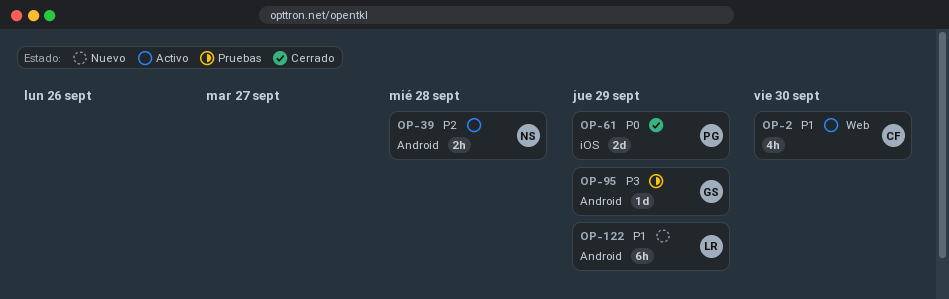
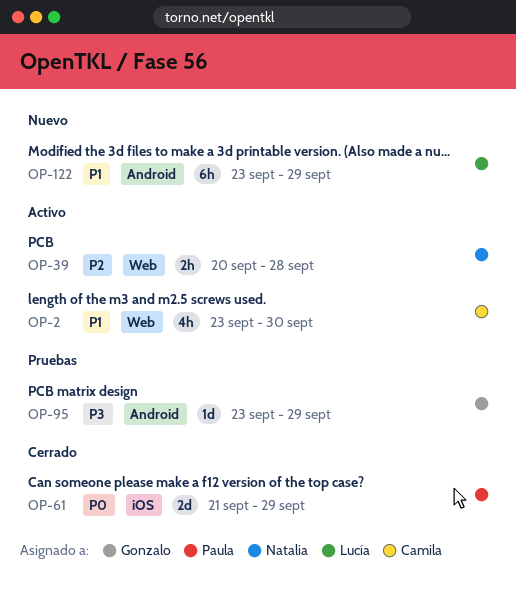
OP-39, label: Android -> Web

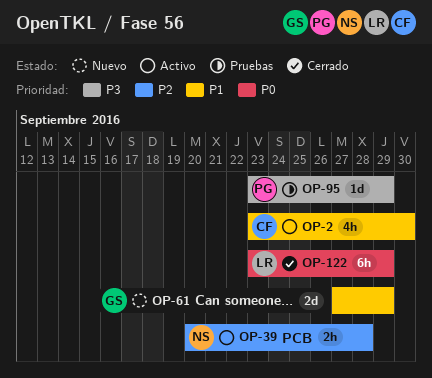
OP-61, status: Cerrado -> Nuevo
OP-61, owner: Paula -> Gonzalo
OP-61, priority: P0 -> P1
OP-61, start: Sep 21 -> Sep 27
OP-95, owner: Gonzalo -> Paula
OP-122, status: Nuevo -> Cerrado
OP-122, priority: P1 -> P0

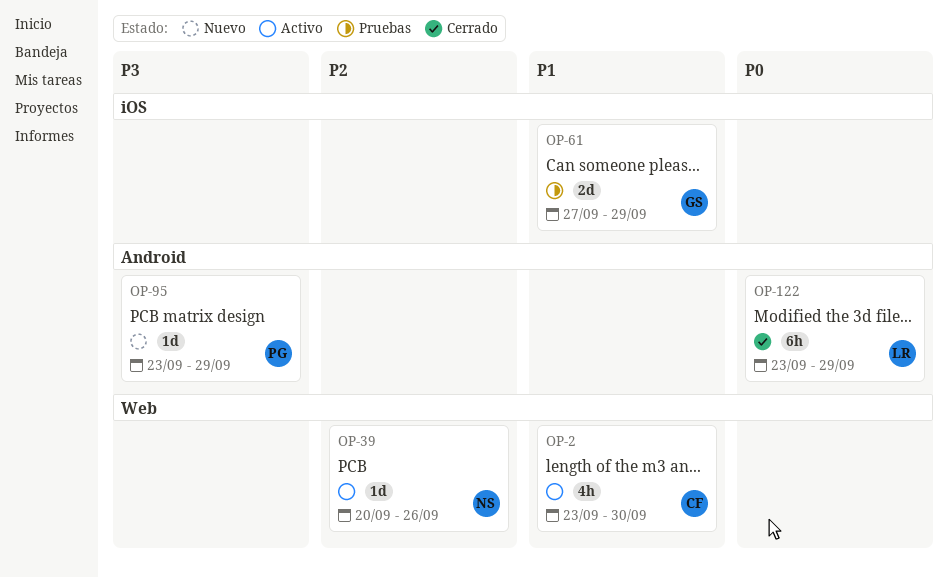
OP-39, estimate: 2h -> 1d
OP-39, due: Sep 28 -> Sep 26
OP-61, status: Nuevo -> Pruebas
OP-95, status: Pruebas -> Nuevo

